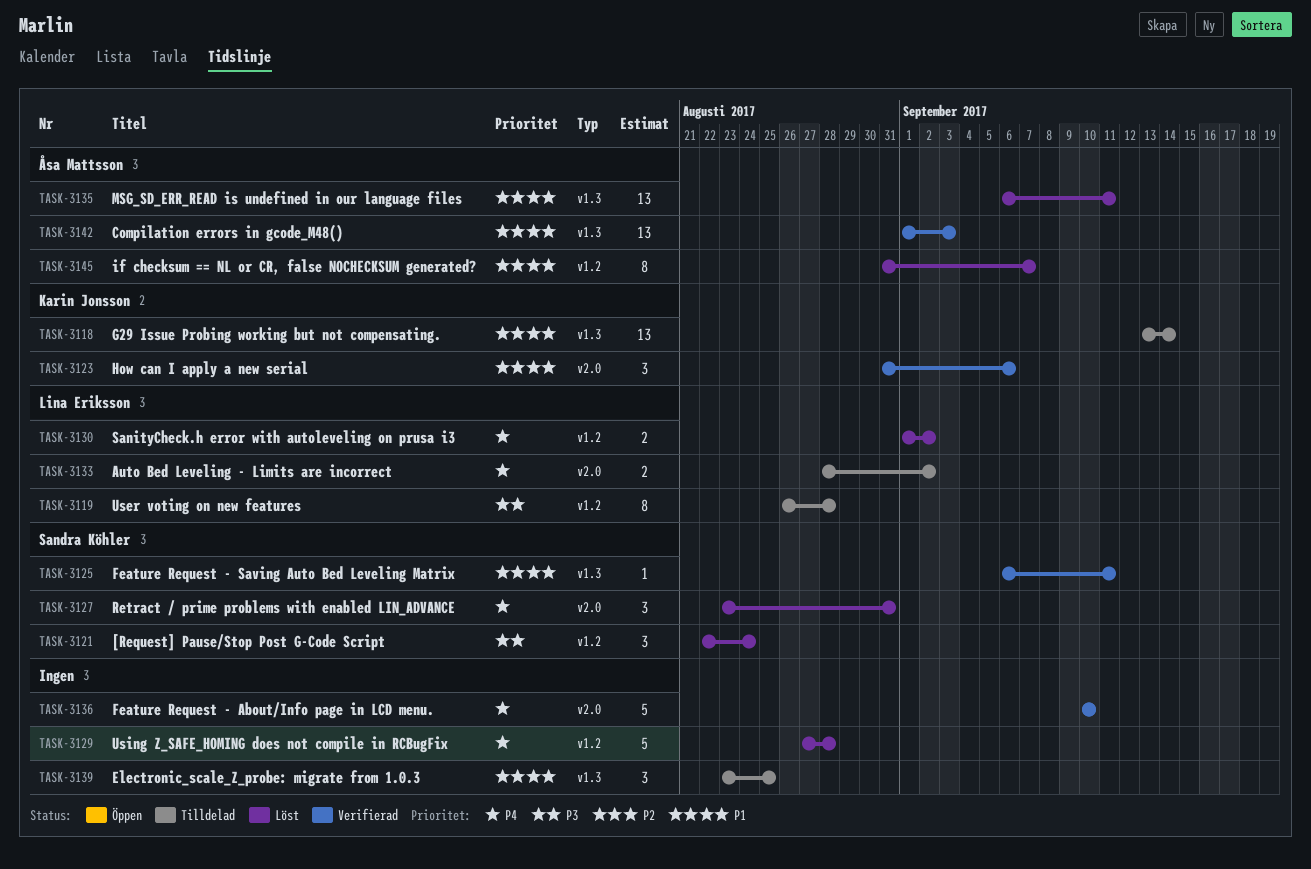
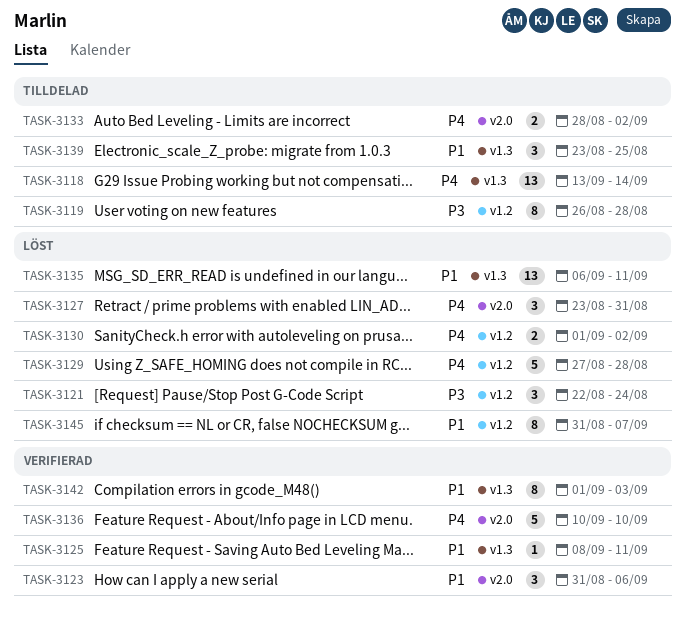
TASK-3118, priority: P1 -> P4
TASK-3125, start: Sep 6 -> Sep 8
TASK-3142, estimate: 13 -> 8

